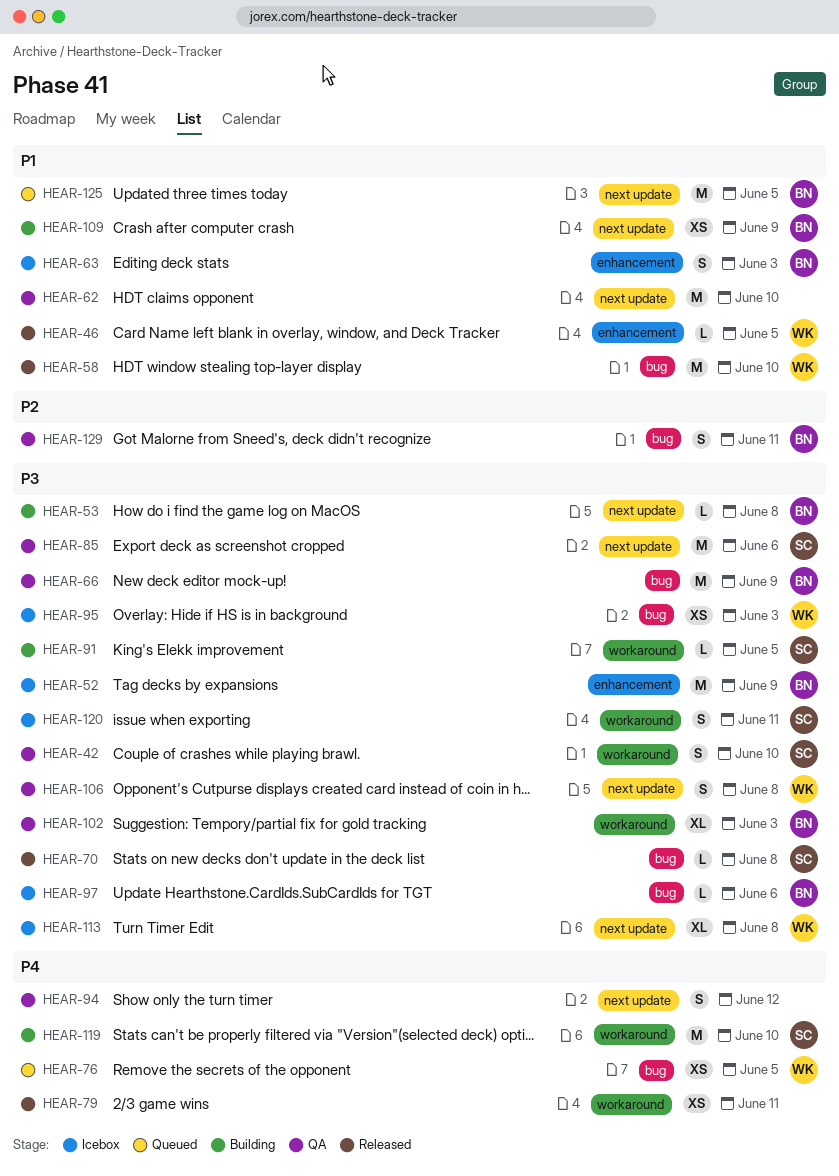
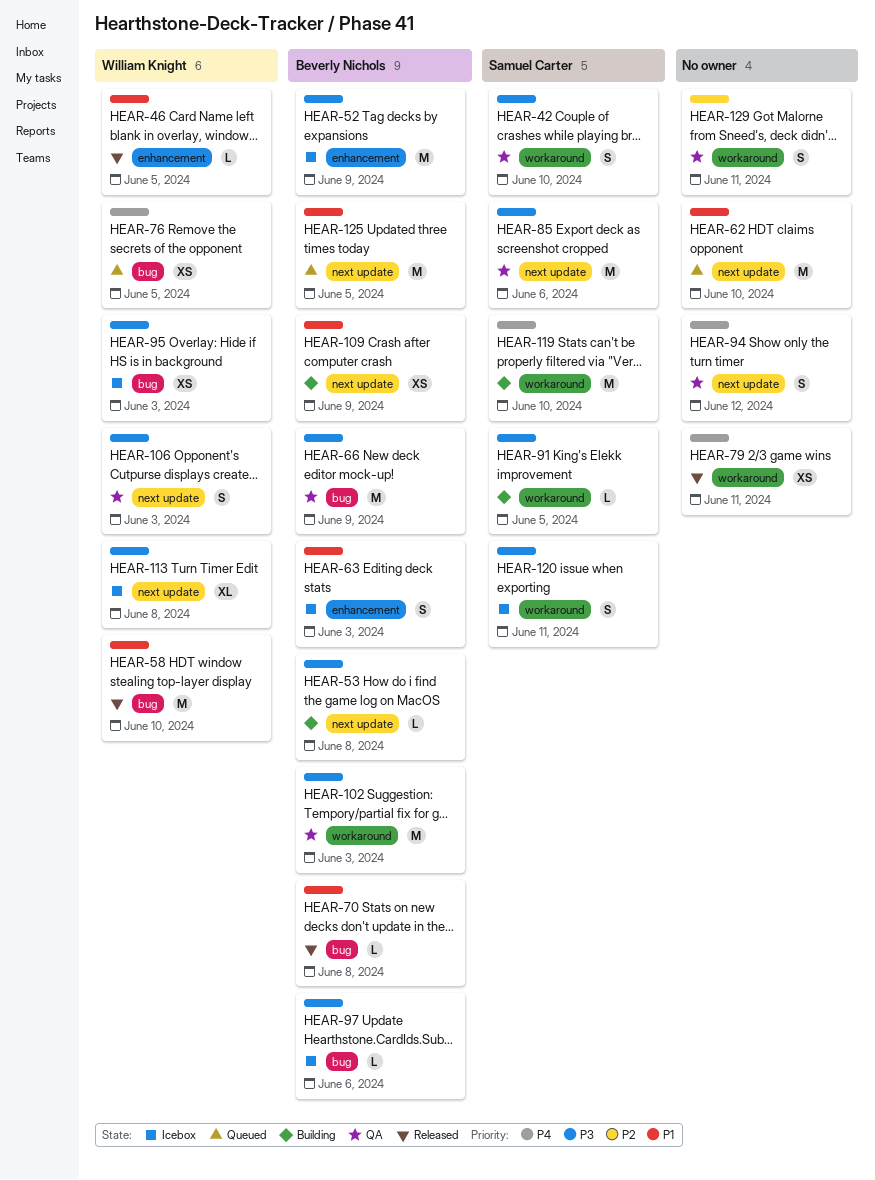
HEAR-62, status: QA -> Queued
HEAR-70, owner: Samuel Carter -> Beverly Nichols
HEAR-70, priority: P3 -> P1
HEAR-102, estimate: XL -> M
HEAR-106, due: Jun 8 -> Jun 3
HEAR-129, owner: Beverly Nichols -> none
HEAR-129, label: bug -> workaround

